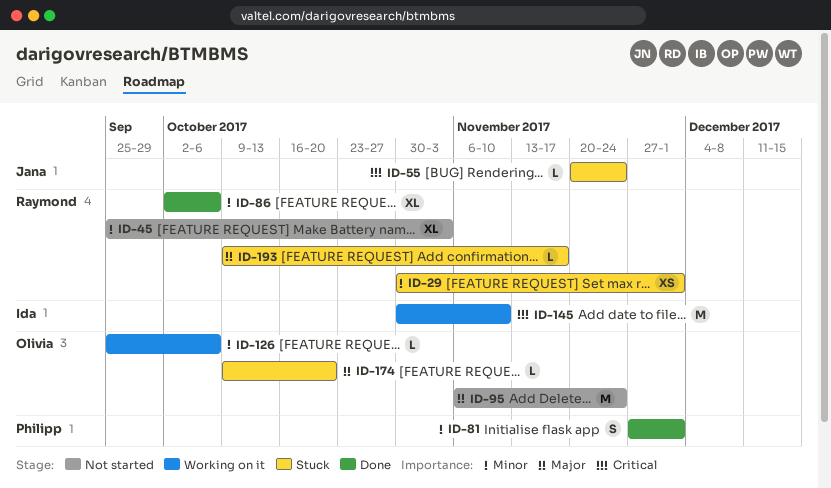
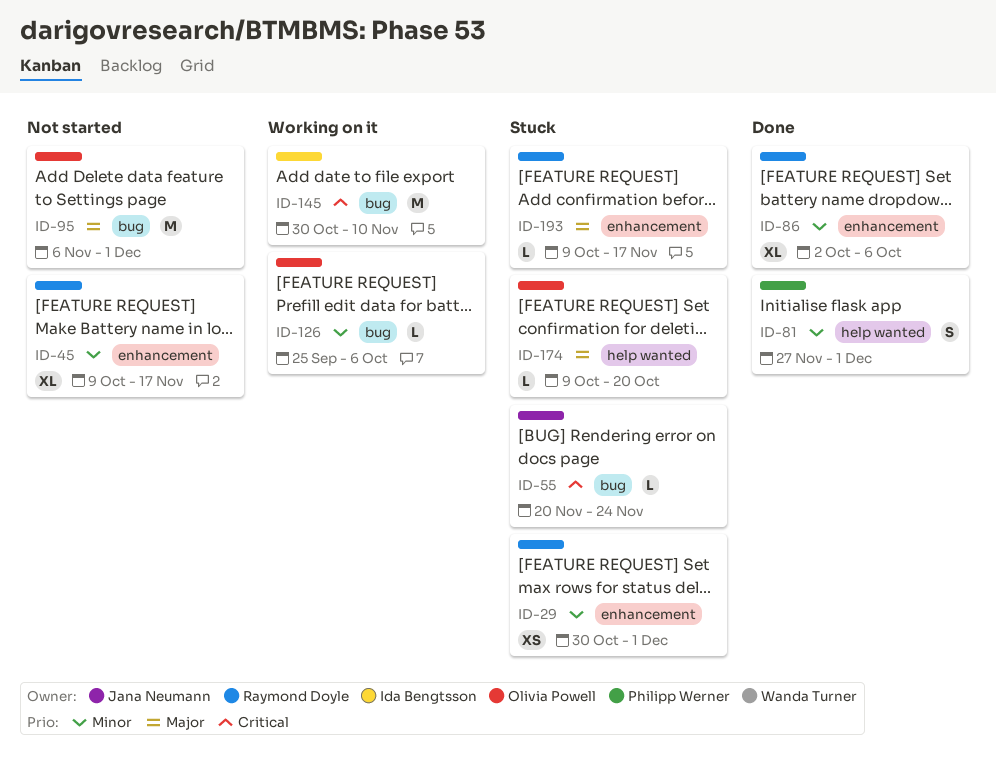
ID-45, start: Sep 25 -> Oct 9
ID-45, due: Nov 3 -> Nov 17
ID-95, due: Nov 24 -> Dec 1

